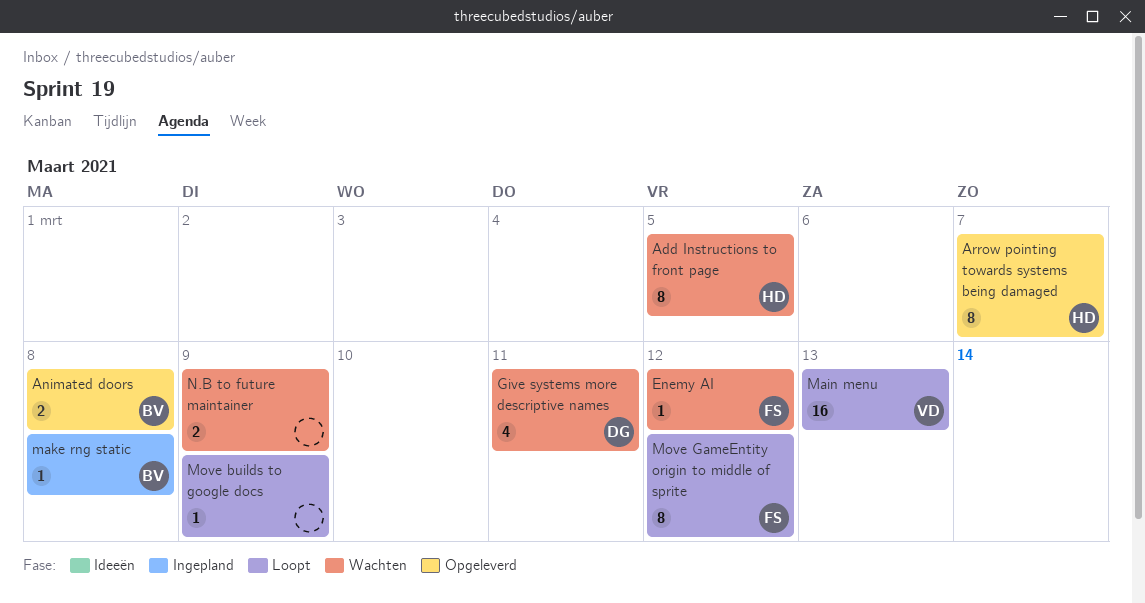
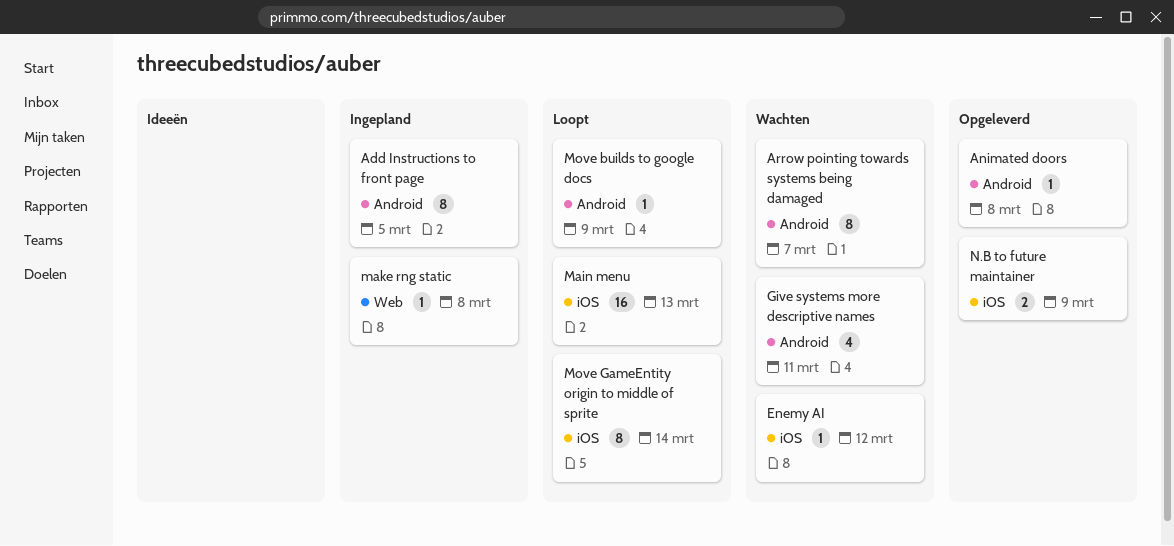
Add Instructions to front page, status: Wachten -> Ingepland
Animated doors, estimate: 2 -> 1
Arrow pointing towards systems being damaged, status: Opgeleverd -> Wachten
Move GameEntity origin to middle of sprite, due: Mar 12 -> Mar 14
N.B to future maintainer, status: Wachten -> Opgeleverd

